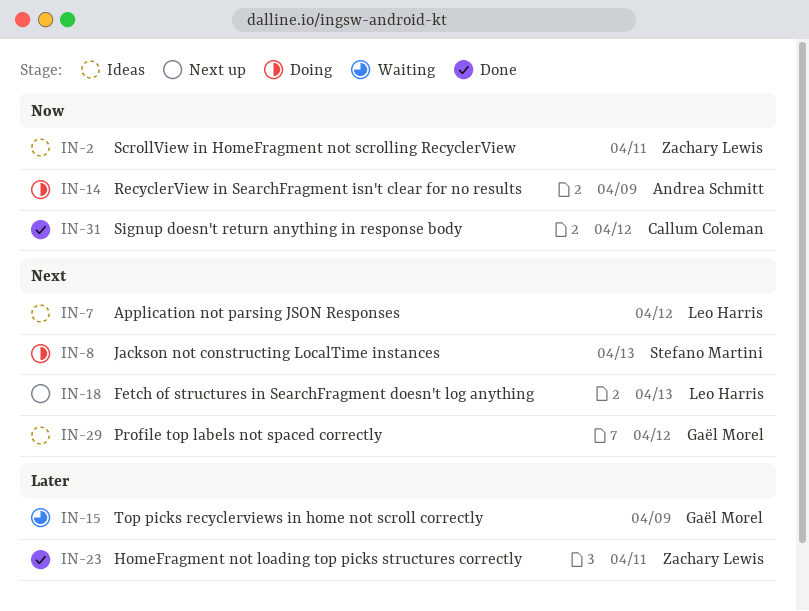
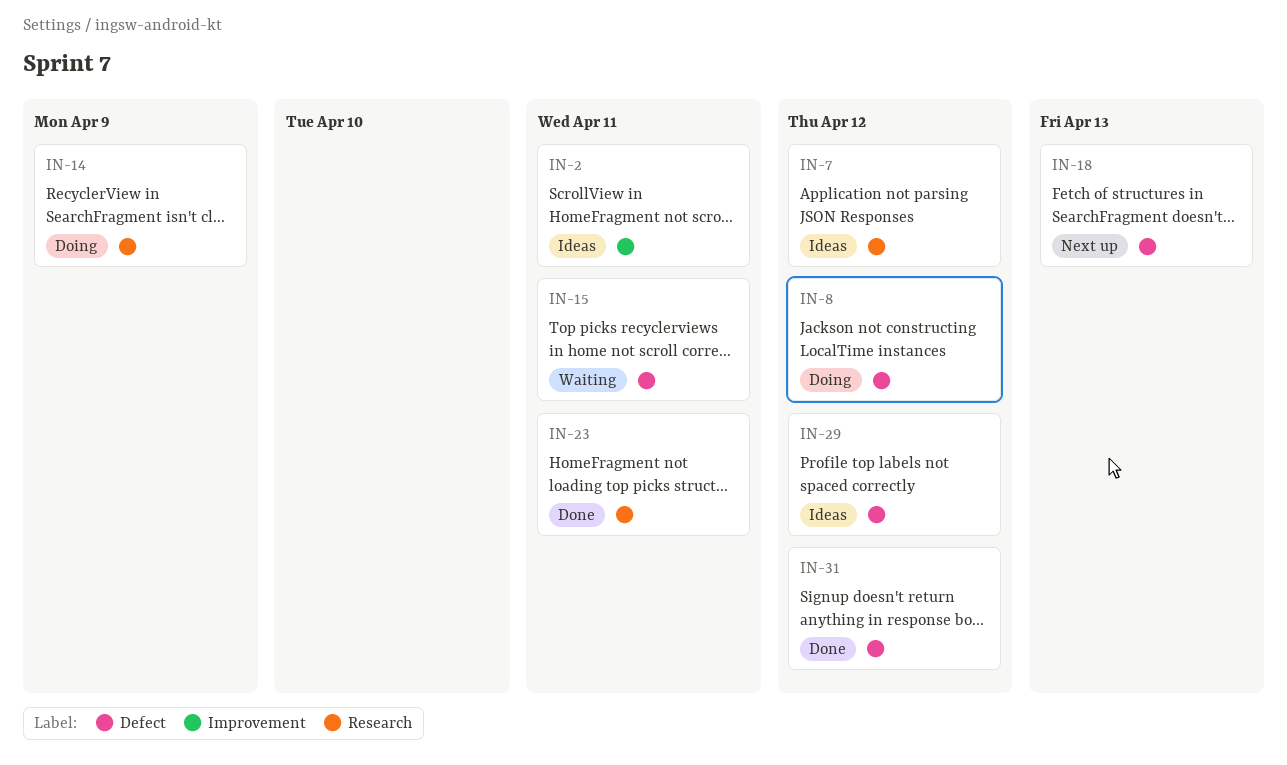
IN-8, due: Apr 13 -> Apr 12
IN-15, due: Apr 9 -> Apr 11

